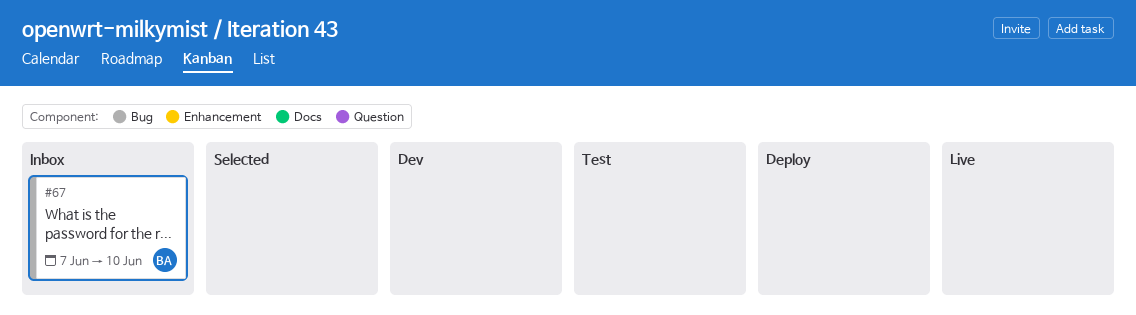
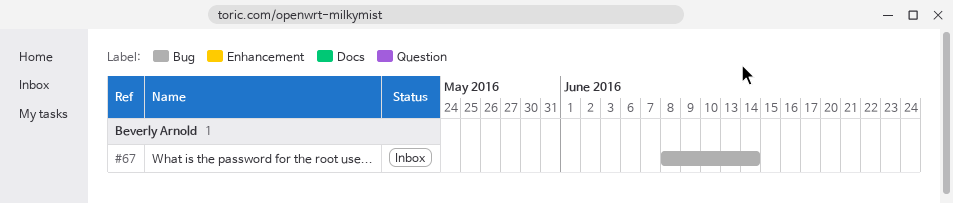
#67, start: Jun 7 -> Jun 8
#67, due: Jun 10 -> Jun 14

